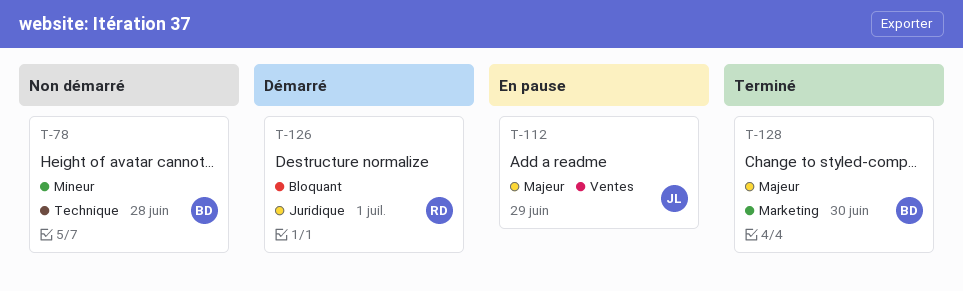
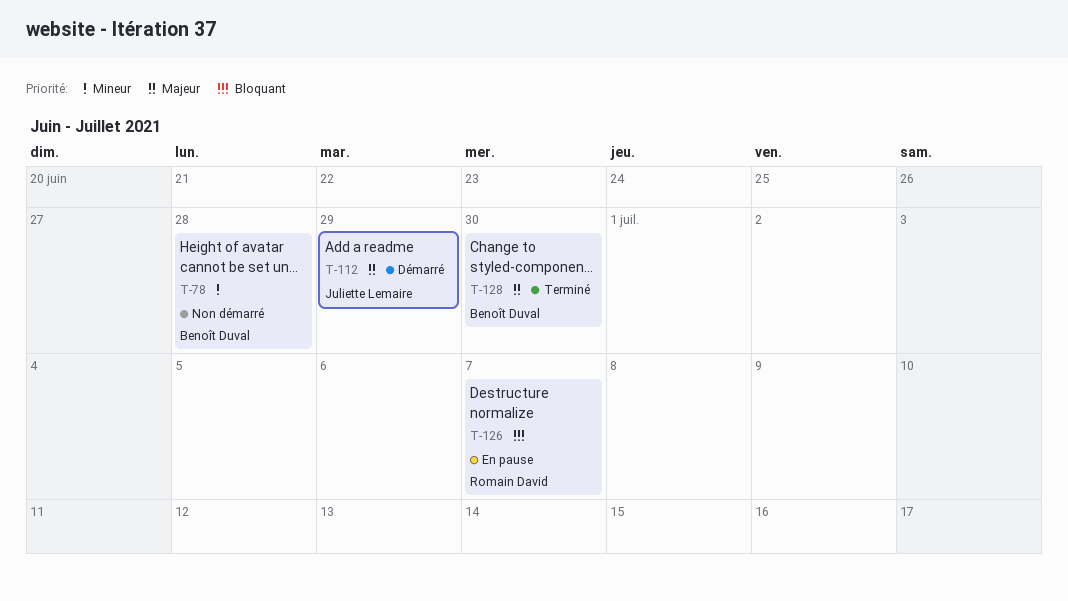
T-112, status: En pause -> Démarré
T-126, status: Démarré -> En pause
T-126, due: Jul 1 -> Jul 7

